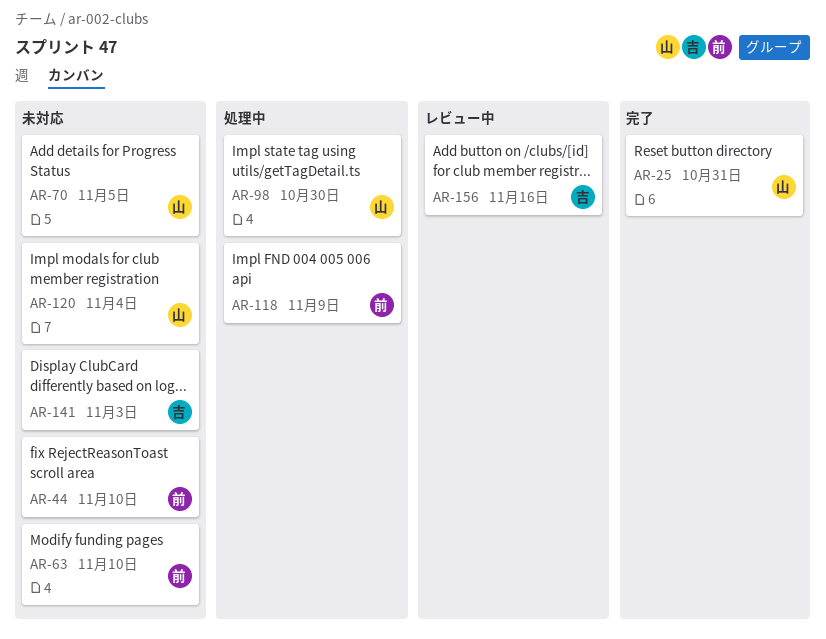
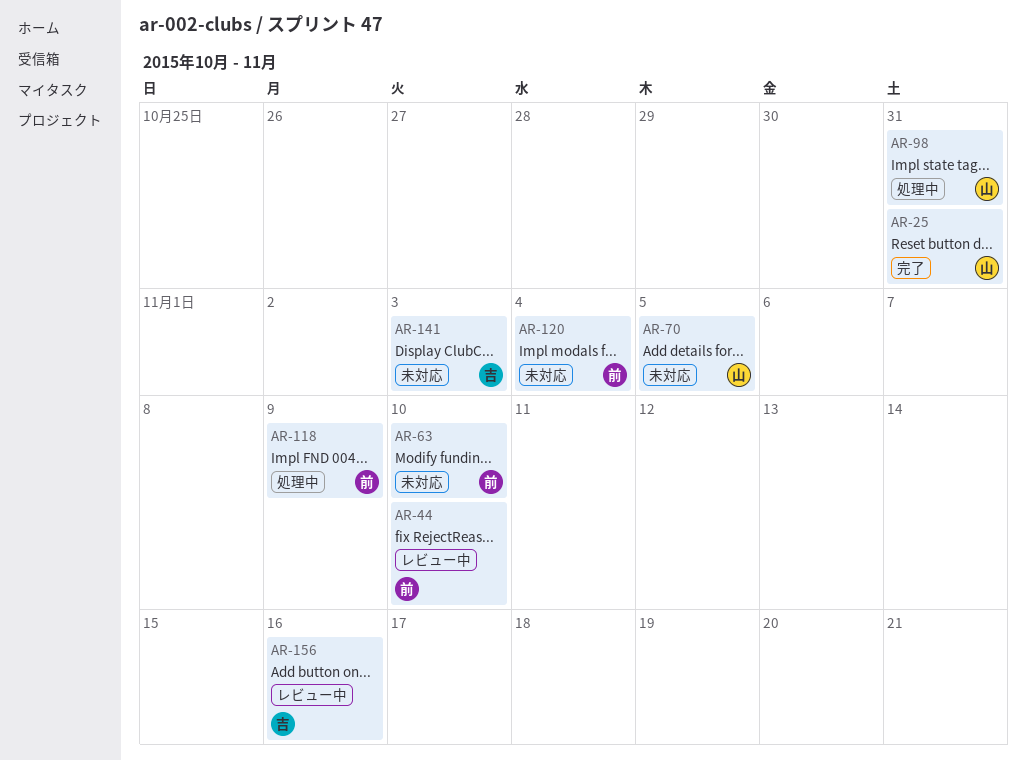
AR-44, status: 未対応 -> レビュー中
AR-98, due: Oct 30 -> Oct 31
AR-120, owner: 山 -> 前

